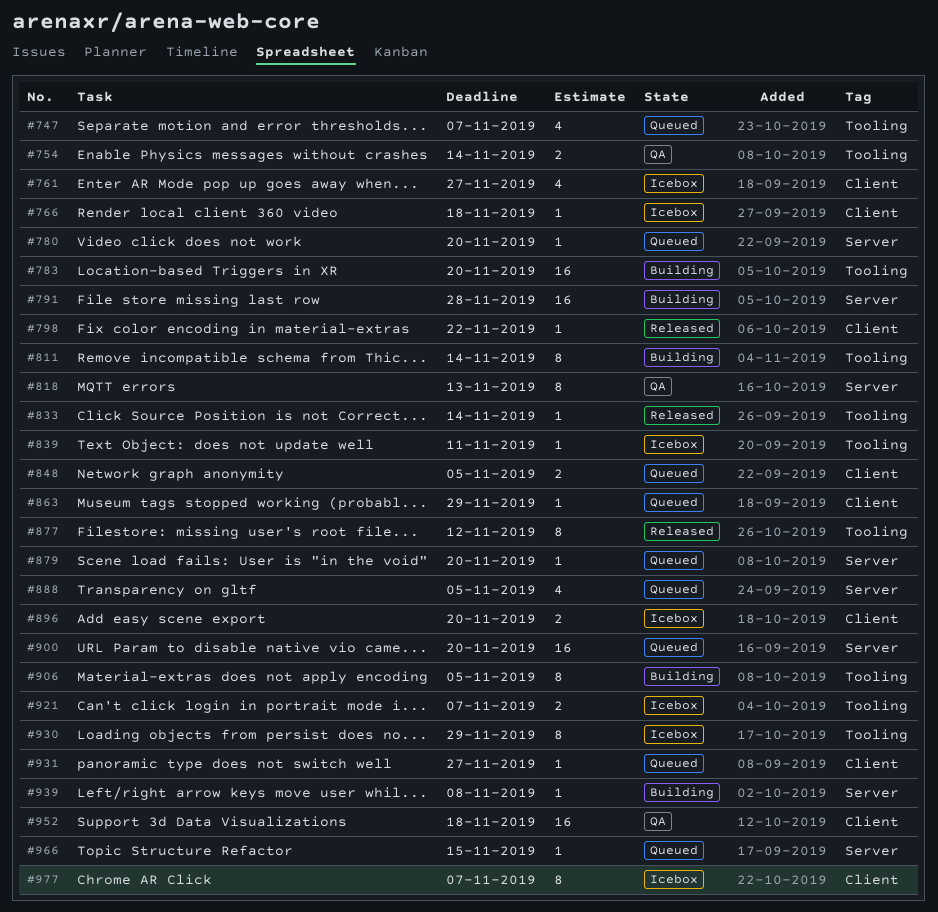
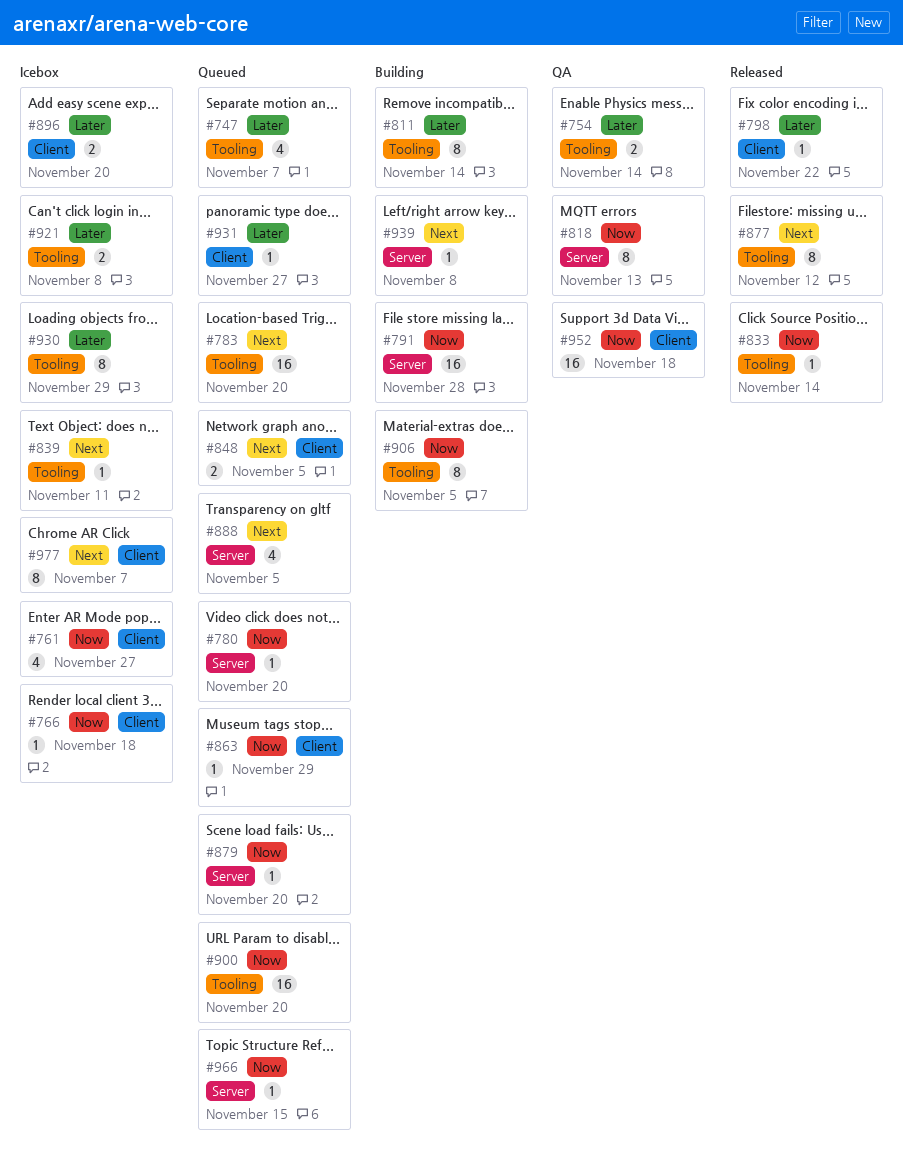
#783, status: Building -> Queued
#900, label: Server -> Tooling
#921, due: Nov 7 -> Nov 8

